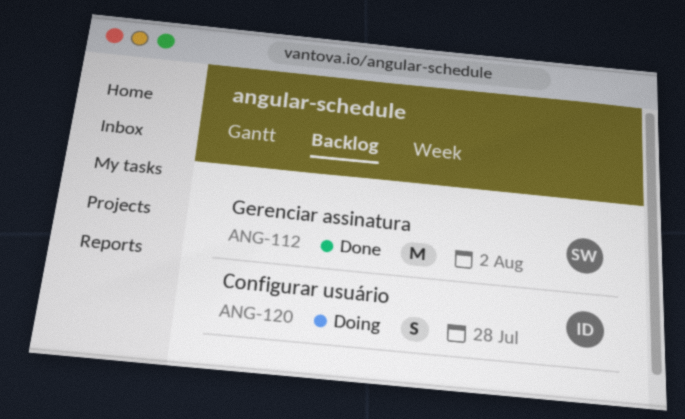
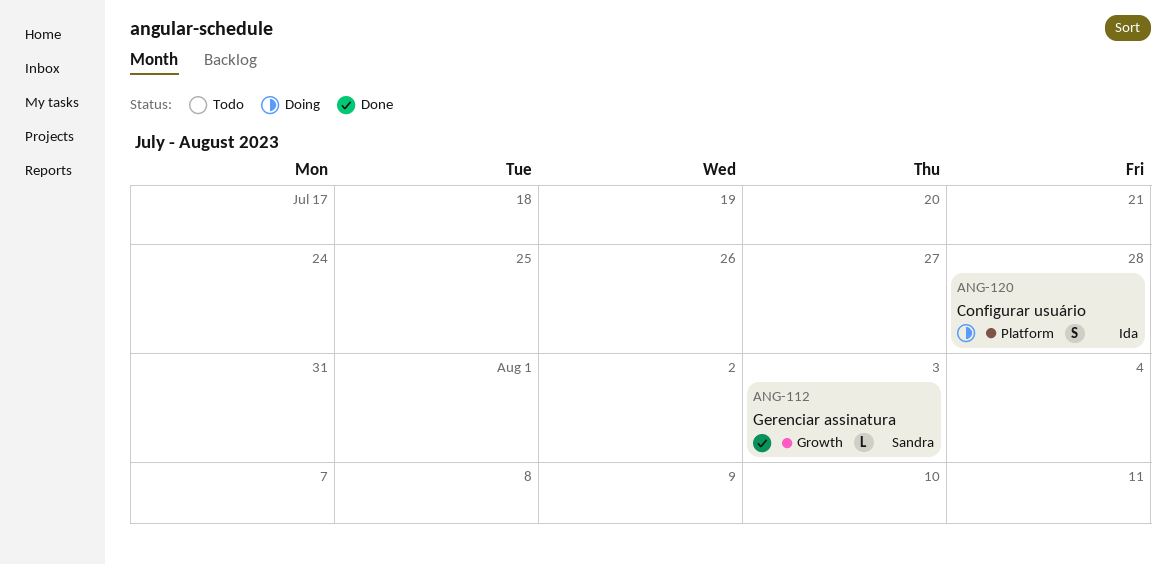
ANG-112, estimate: M -> L
ANG-112, due: Aug 2 -> Aug 3

